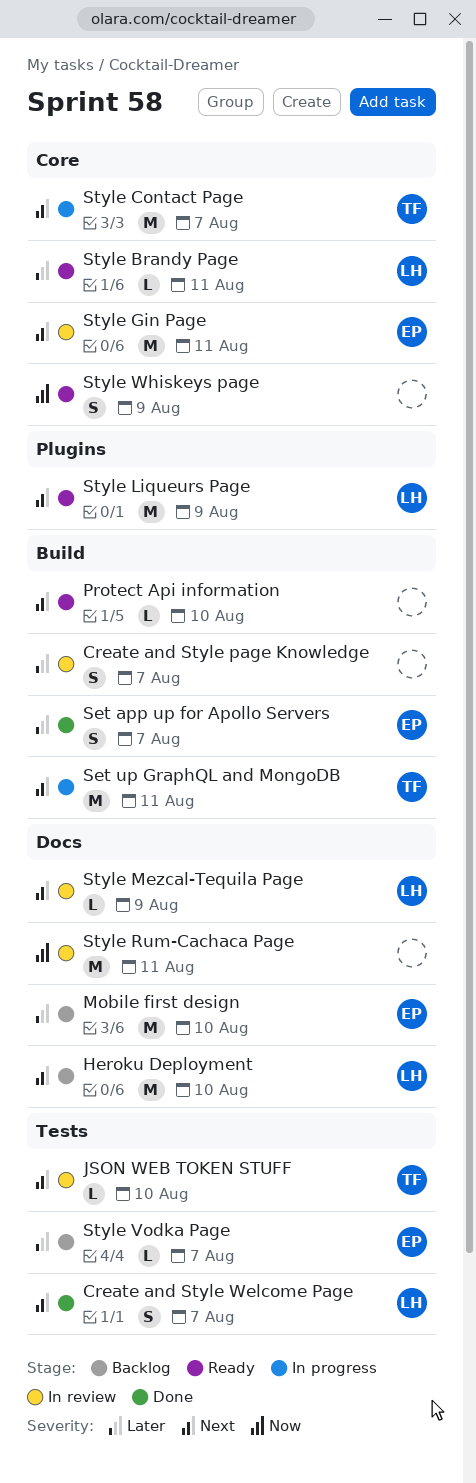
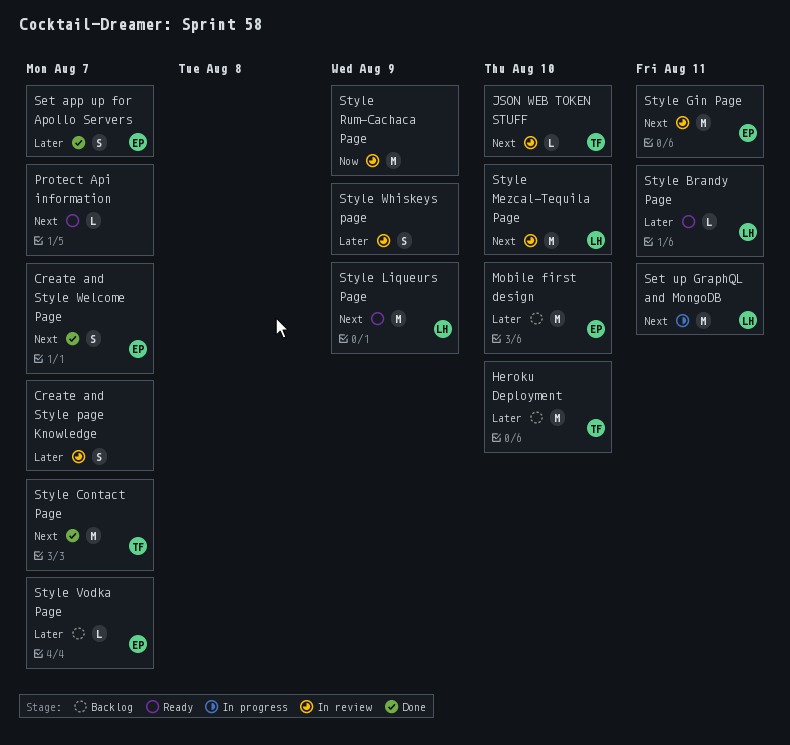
Create and Style Welcome Page, owner: LH -> EP
Heroku Deployment, owner: LH -> TF
Heroku Deployment, priority: Next -> Later
Protect Api information, due: Aug 10 -> Aug 7
Set up GraphQL and MongoDB, owner: TF -> LH
Style Contact Page, status: In progress -> Done
Style Mezcal-Tequila Page, estimate: L -> M
Style Mezcal-Tequila Page, due: Aug 9 -> Aug 10
Style Rum-Cachaca Page, due: Aug 11 -> Aug 9
Style Whiskeys page, status: Ready -> In review
Style Whiskeys page, priority: Now -> Later

